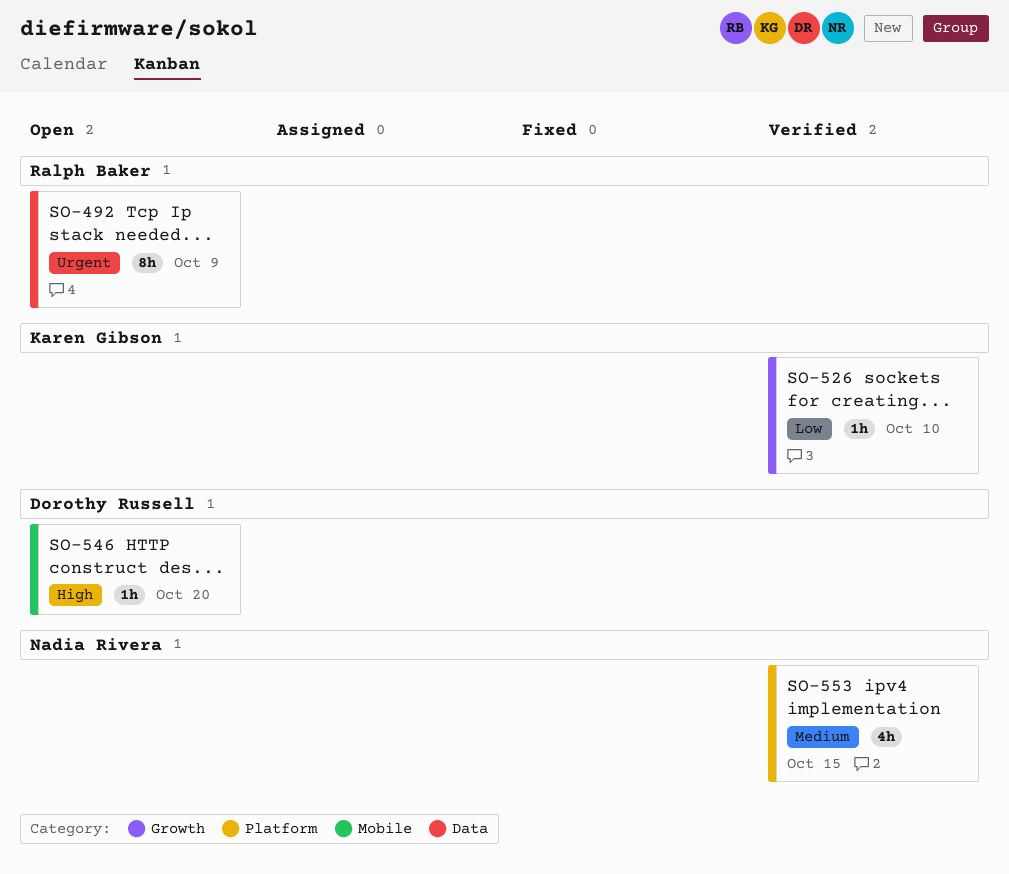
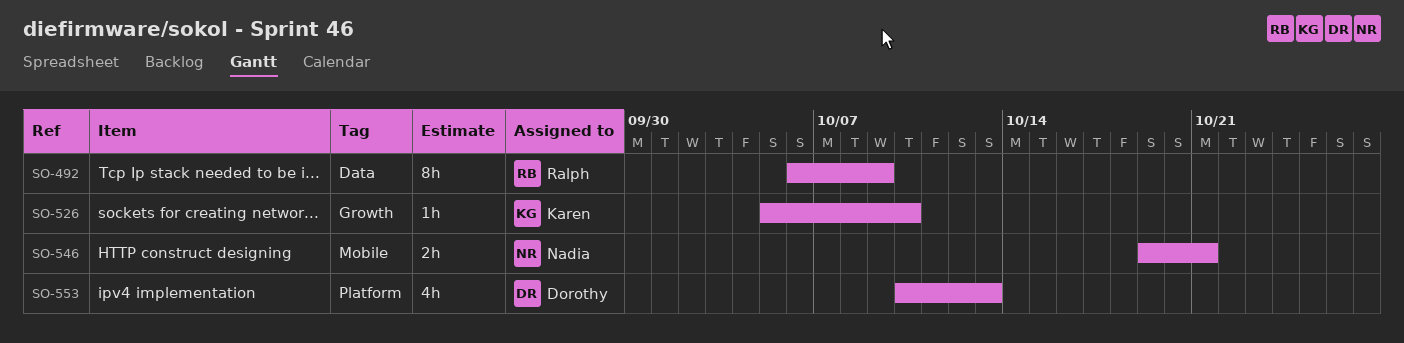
SO-546, owner: Dorothy Russell -> Nadia Rivera
SO-546, estimate: 1h -> 2h
SO-546, due: Oct 20 -> Oct 21
SO-553, owner: Nadia Rivera -> Dorothy Russell
SO-553, due: Oct 15 -> Oct 13

